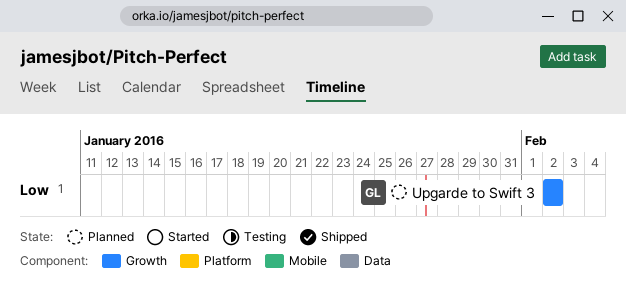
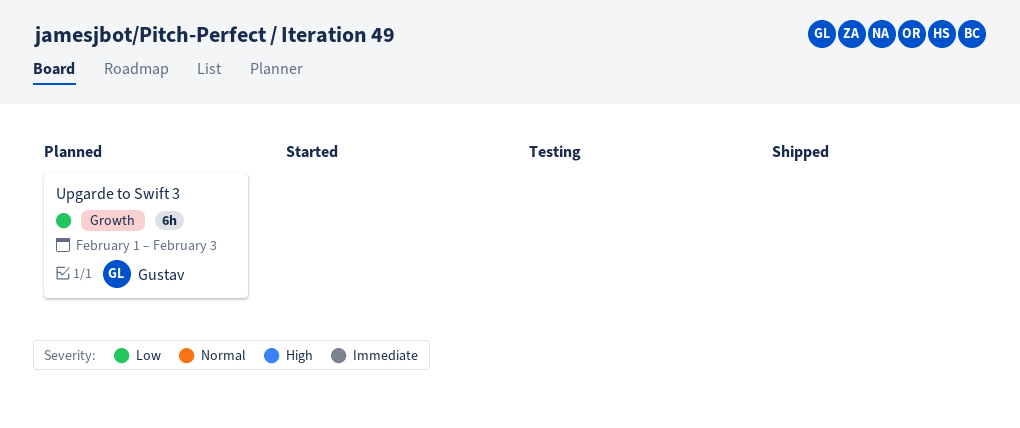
Upgarde to Swift 3, start: Feb 2 -> Feb 1
Upgarde to Swift 3, due: Feb 2 -> Feb 3

